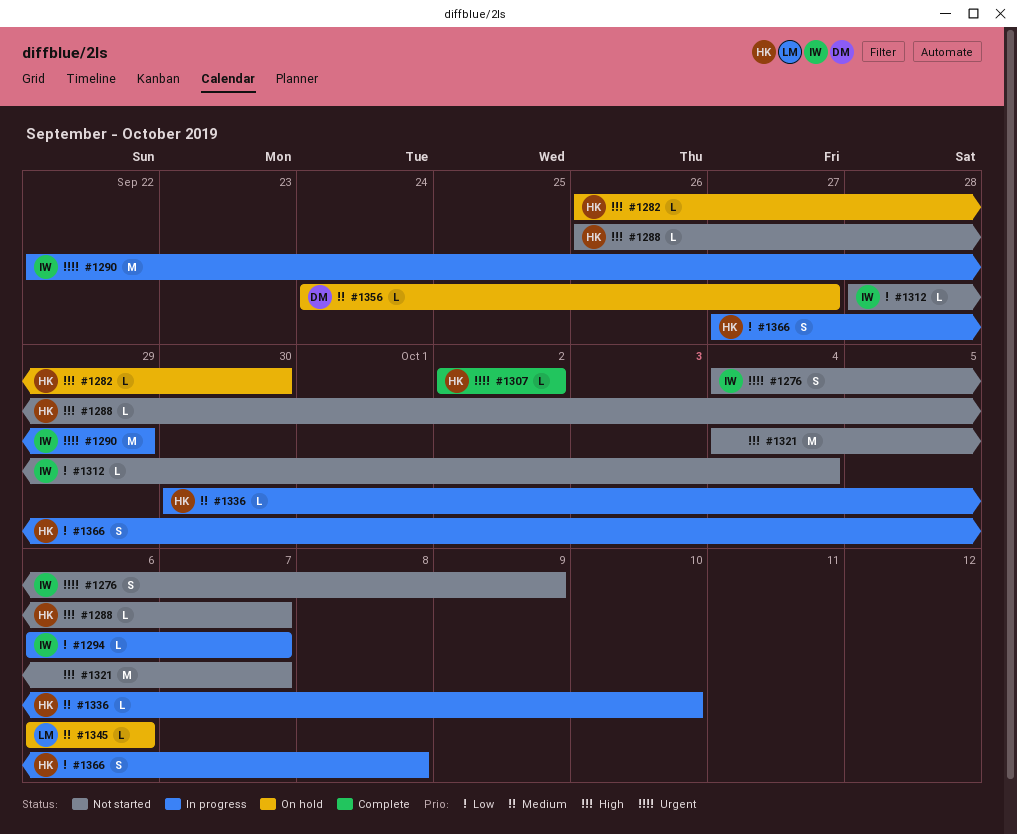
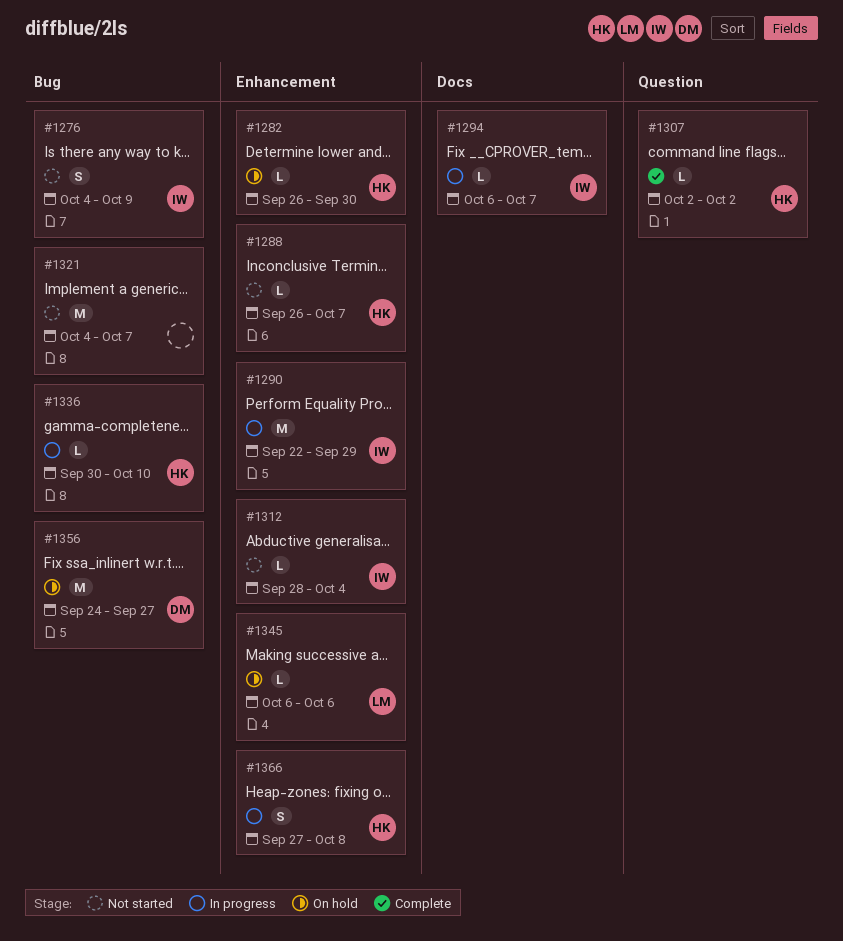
#1356, estimate: L -> M

